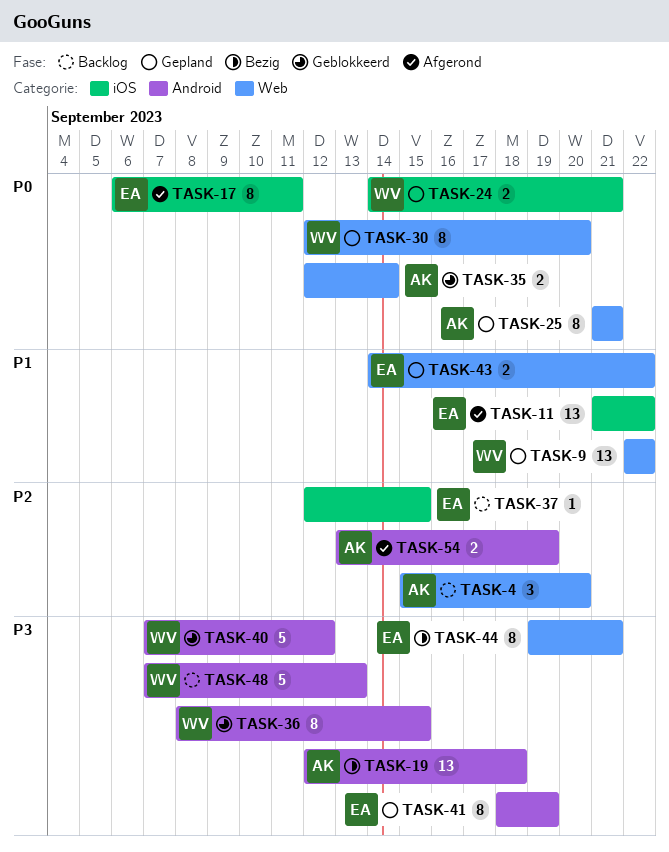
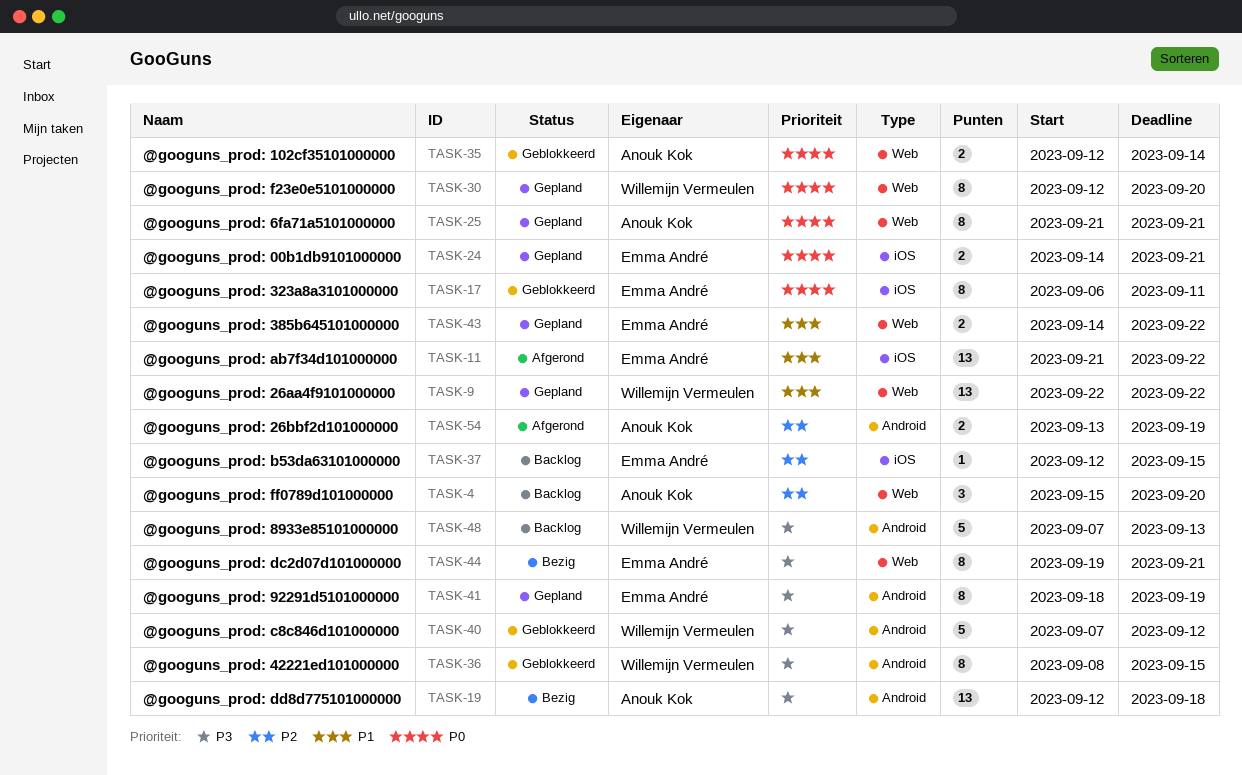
TASK-17, status: Afgerond -> Geblokkeerd
TASK-24, owner: Willemijn Vermeulen -> Emma André

